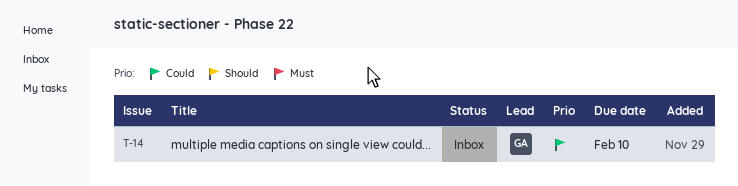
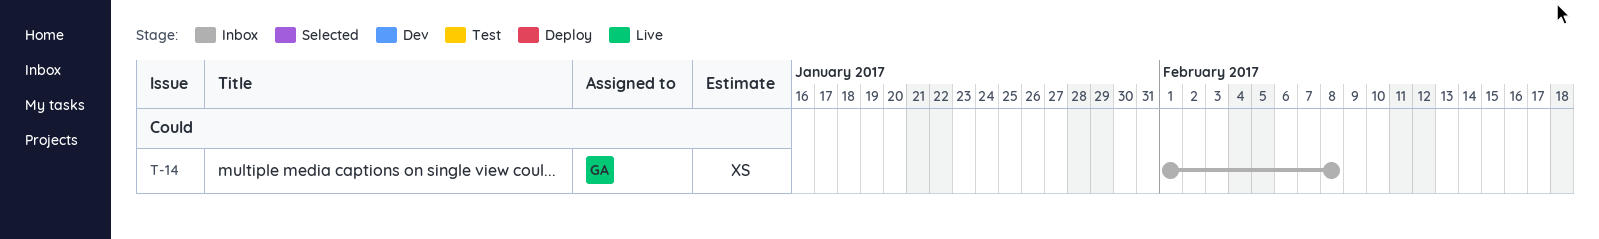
T-14, due: Feb 10 -> Feb 8

